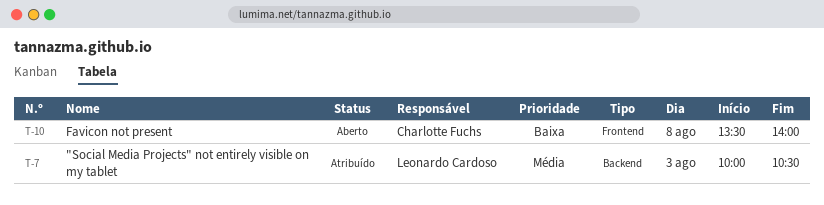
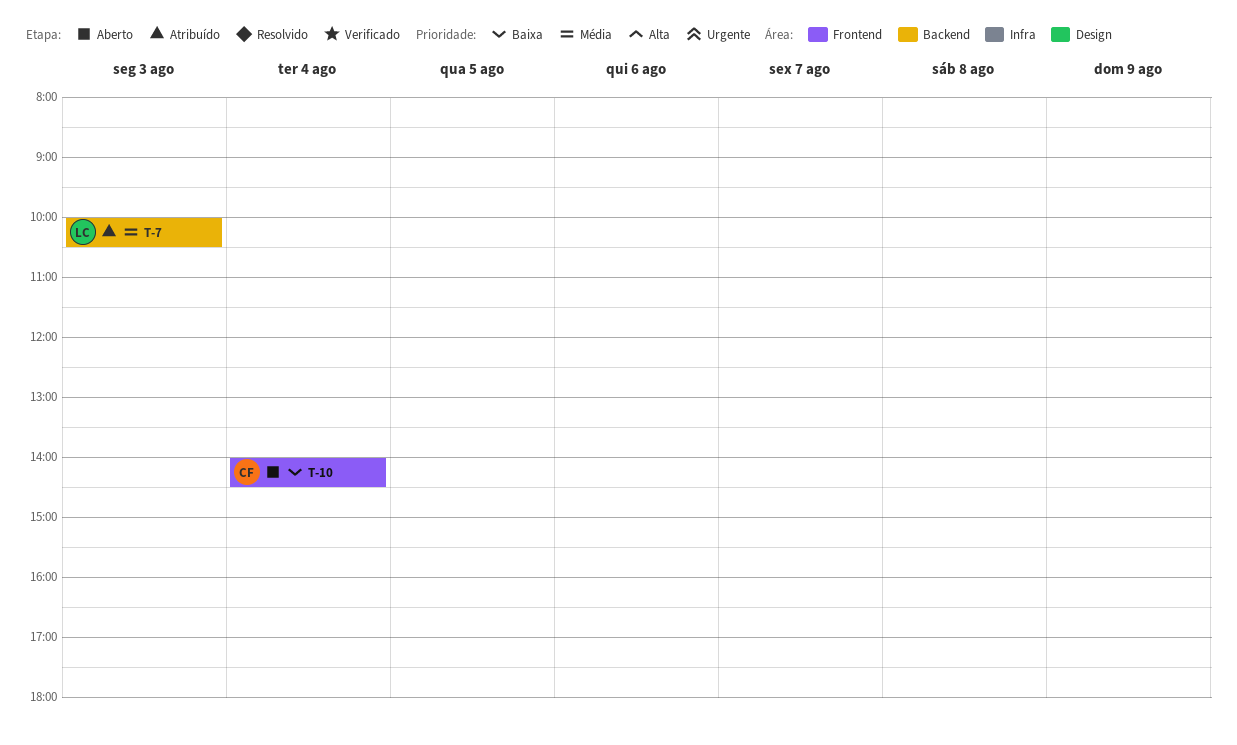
T-10, day: Aug 8 -> Aug 4
T-10, begins: 13:30 -> 14:00
T-10, ends: 14:00 -> 14:30

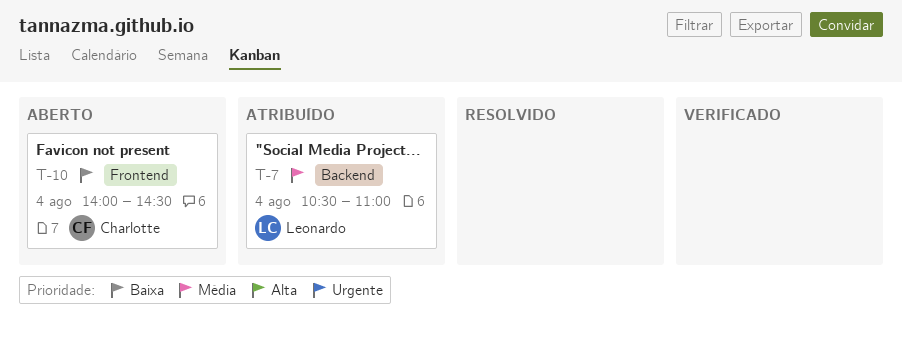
T-7, day: Aug 3 -> Aug 4
T-7, begins: 10:00 -> 10:30
T-7, ends: 10:30 -> 11:00

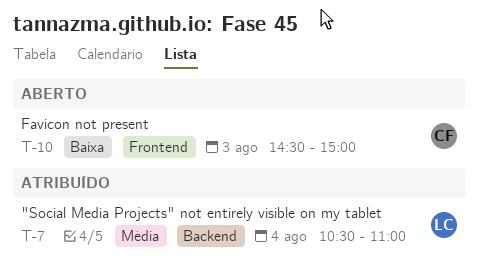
T-10, day: Aug 4 -> Aug 3
T-10, begins: 14:00 -> 14:30
T-10, ends: 14:30 -> 15:00

